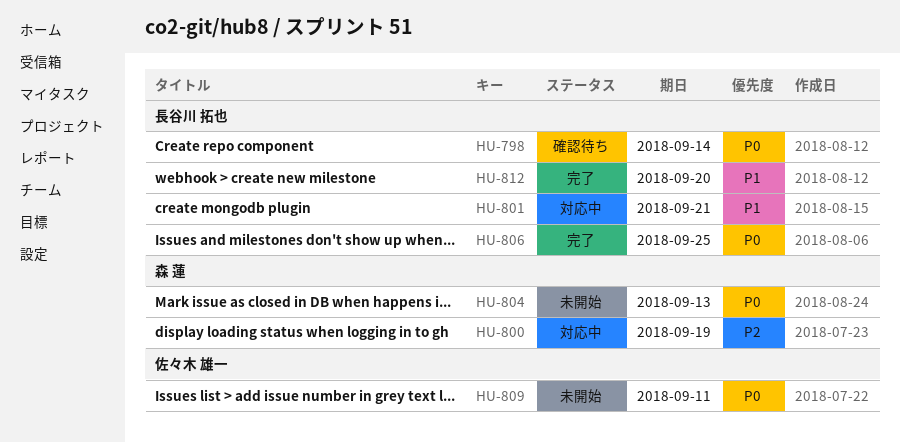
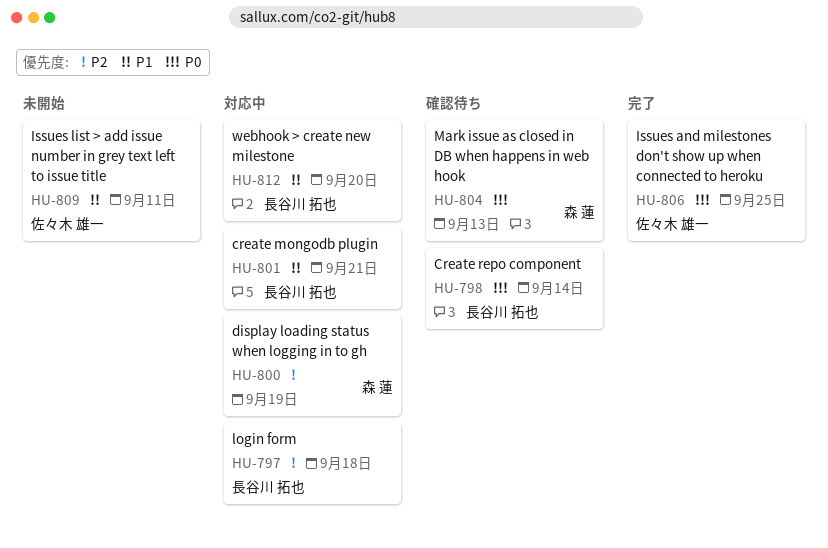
HU-797: none -> present
HU-804, status: 未開始 -> 確認待ち
HU-806, owner: 長谷川 拓也 -> 佐々木 雄一
HU-809, priority: P0 -> P1
HU-812, status: 完了 -> 対応中

